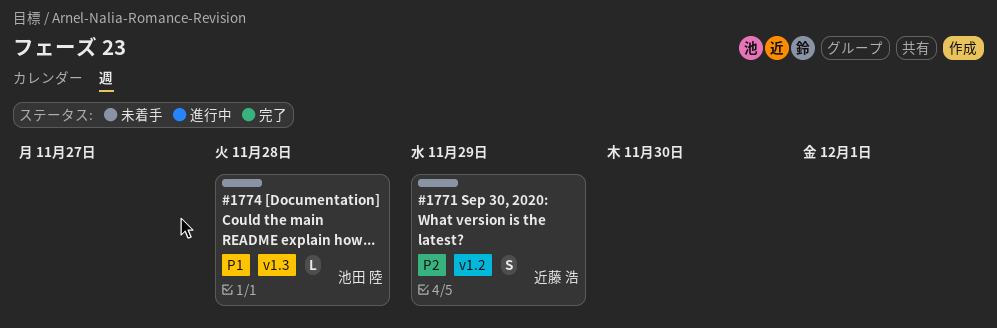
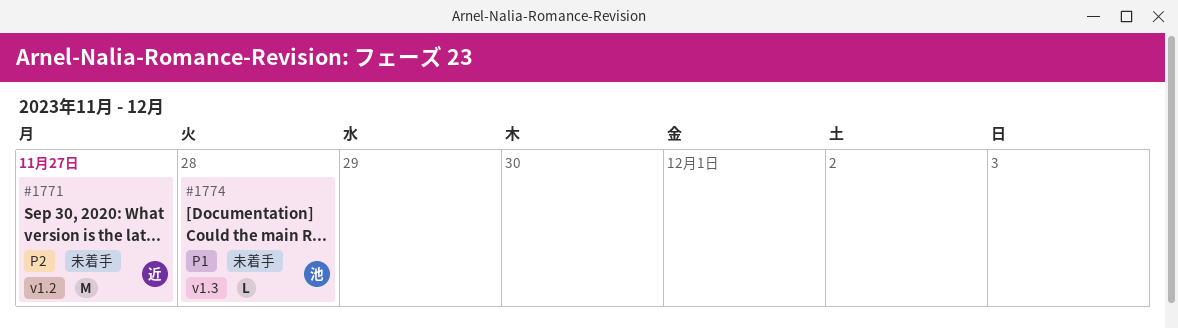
#1771, estimate: S -> M
#1771, due: Nov 29 -> Nov 27

